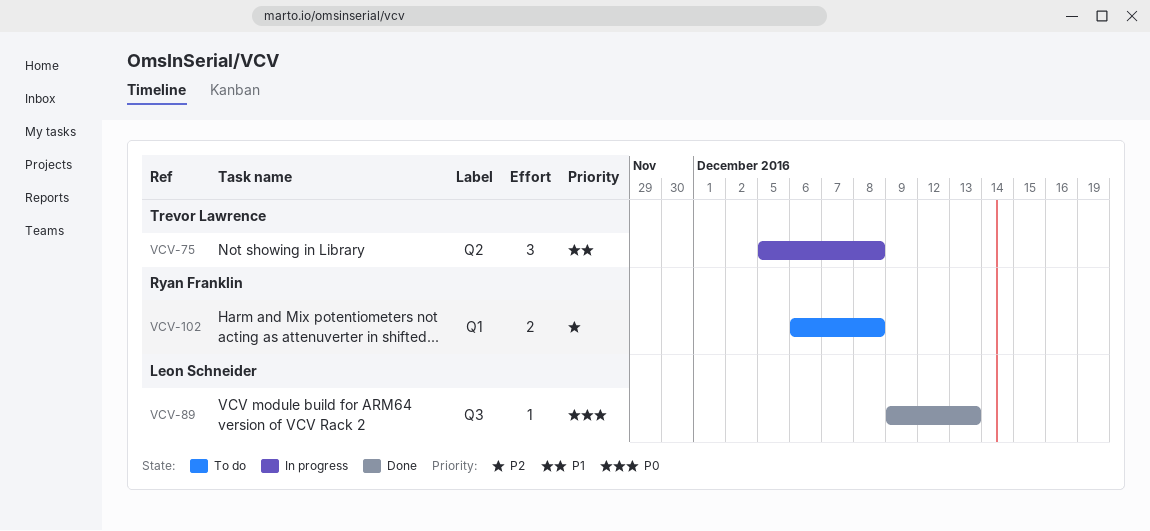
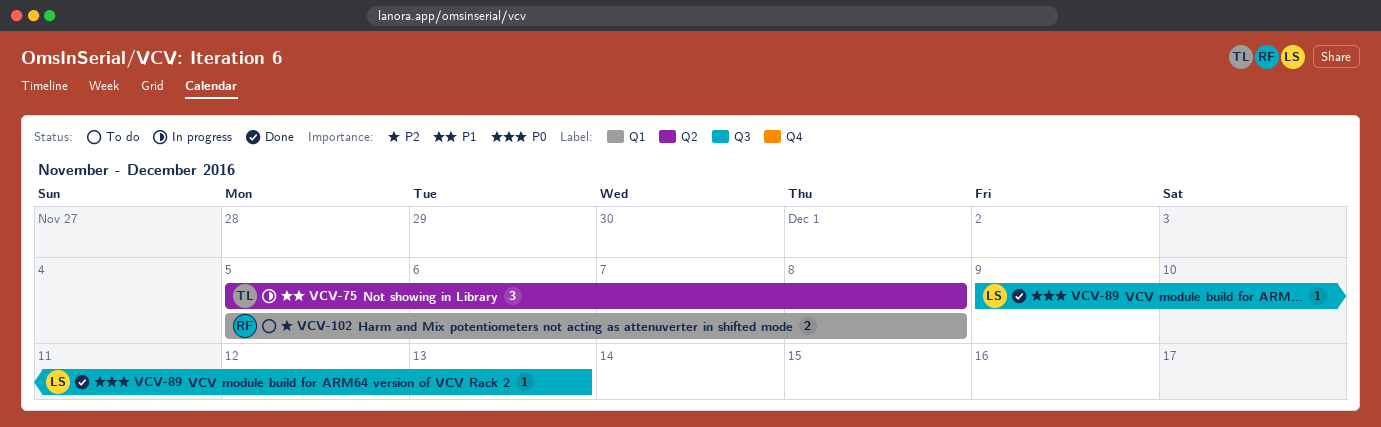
VCV-102, start: Dec 6 -> Dec 5

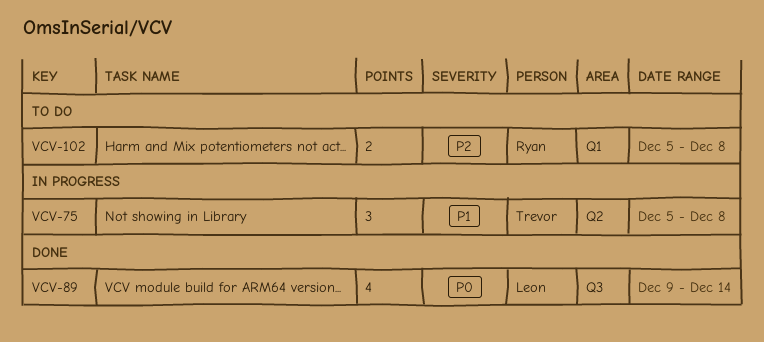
VCV-89, estimate: 1 -> 4
VCV-89, due: Dec 13 -> Dec 14

